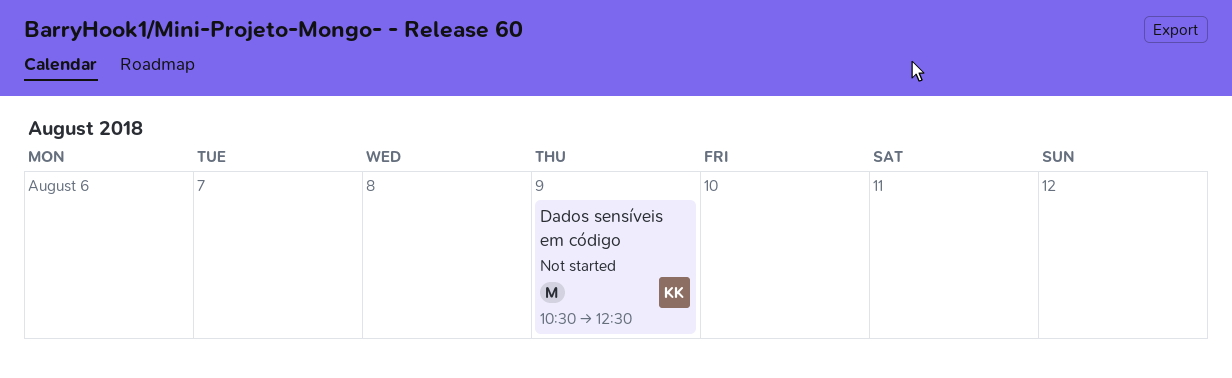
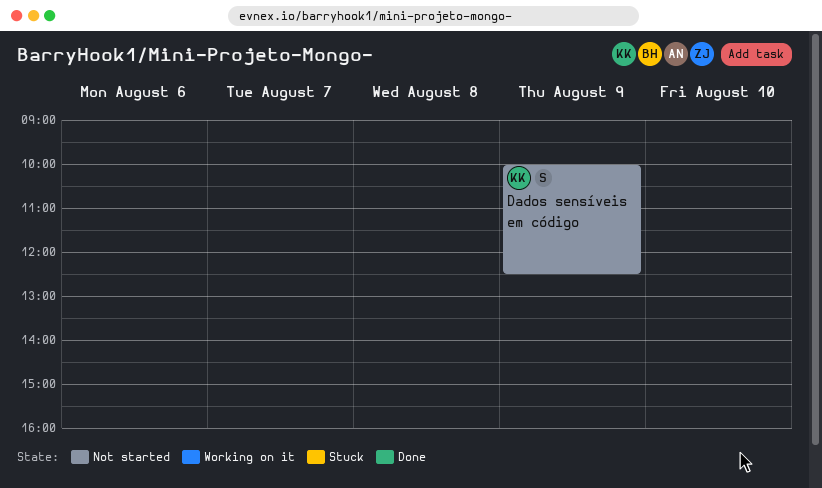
Dados sensíveis em código, estimate: M -> S
Dados sensíveis em código, begins: 10:30 -> 10:00

